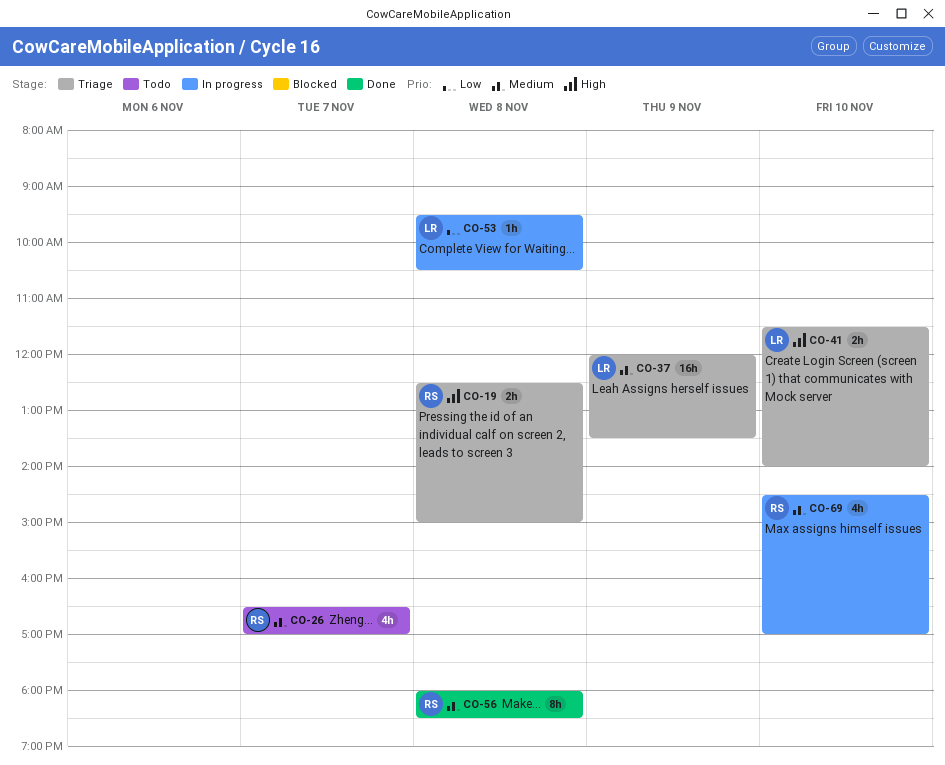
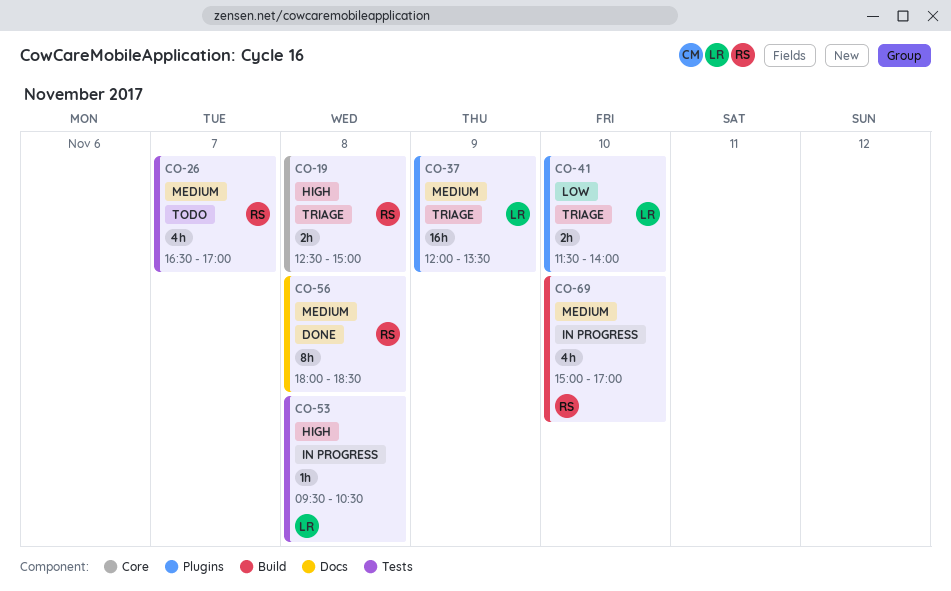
CO-41, priority: High -> Low
CO-53, priority: Low -> High
CO-69, begins: 14:30 -> 15:00

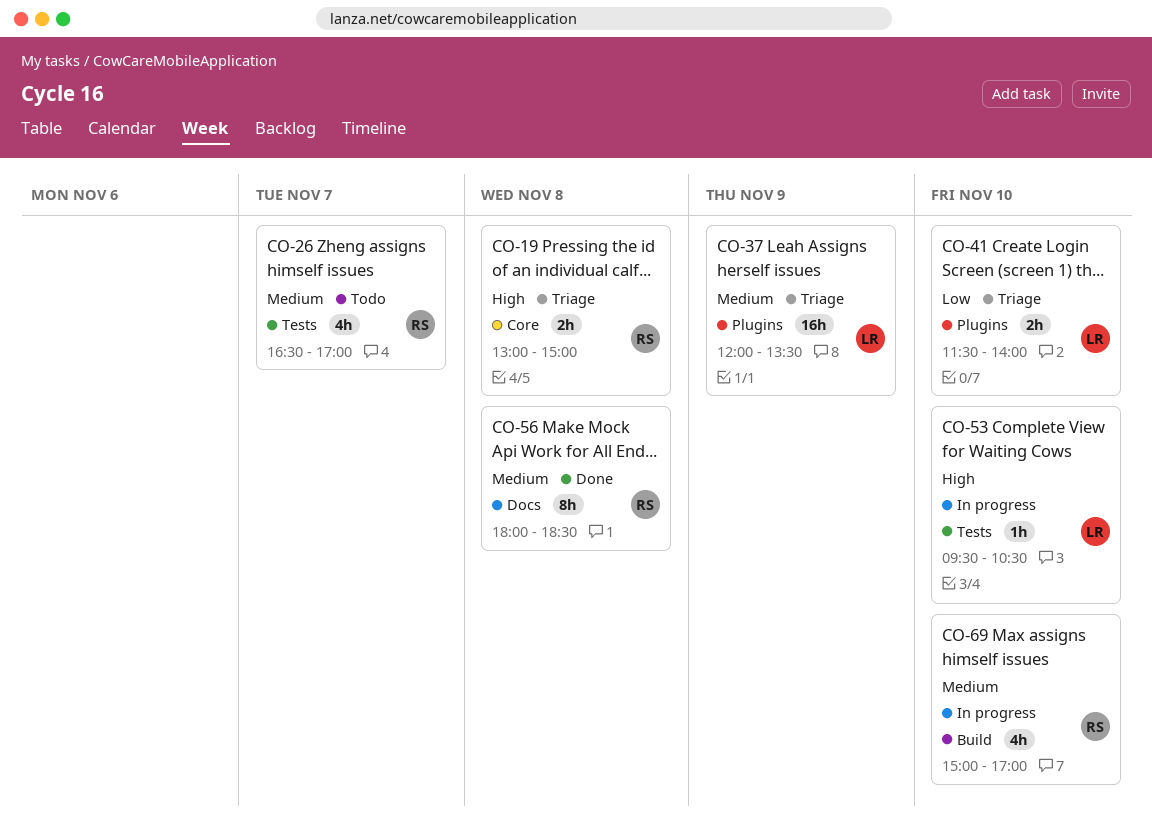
CO-19, begins: 12:30 -> 13:00
CO-53, day: Nov 8 -> Nov 10

